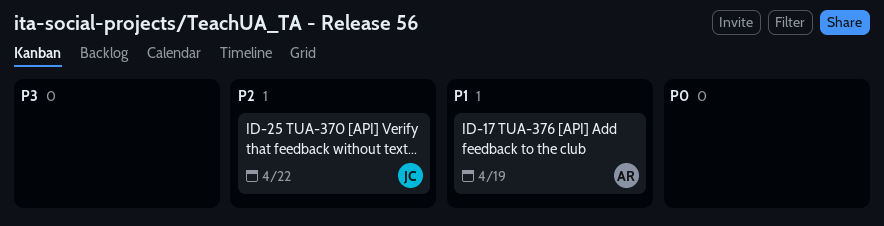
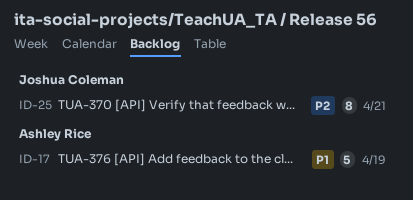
ID-25, due: Apr 22 -> Apr 21

